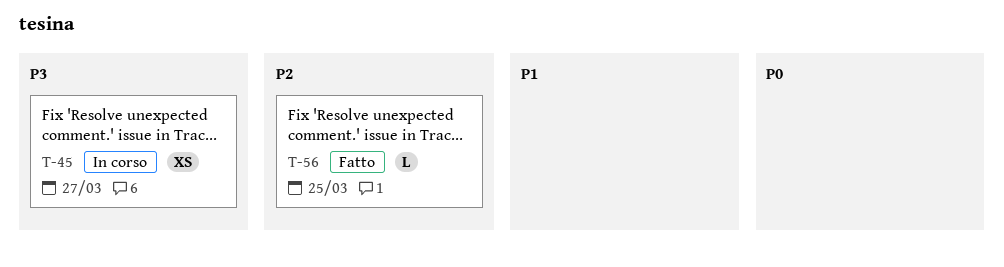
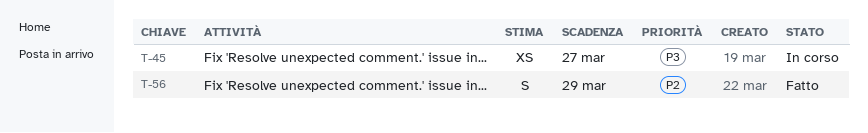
T-56, estimate: L -> S
T-56, due: Mar 25 -> Mar 29

